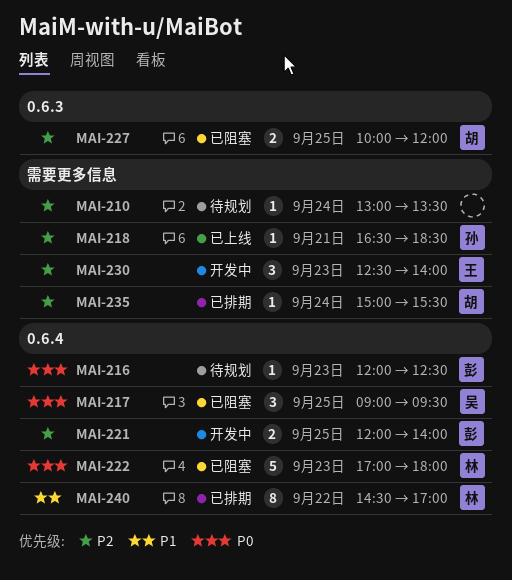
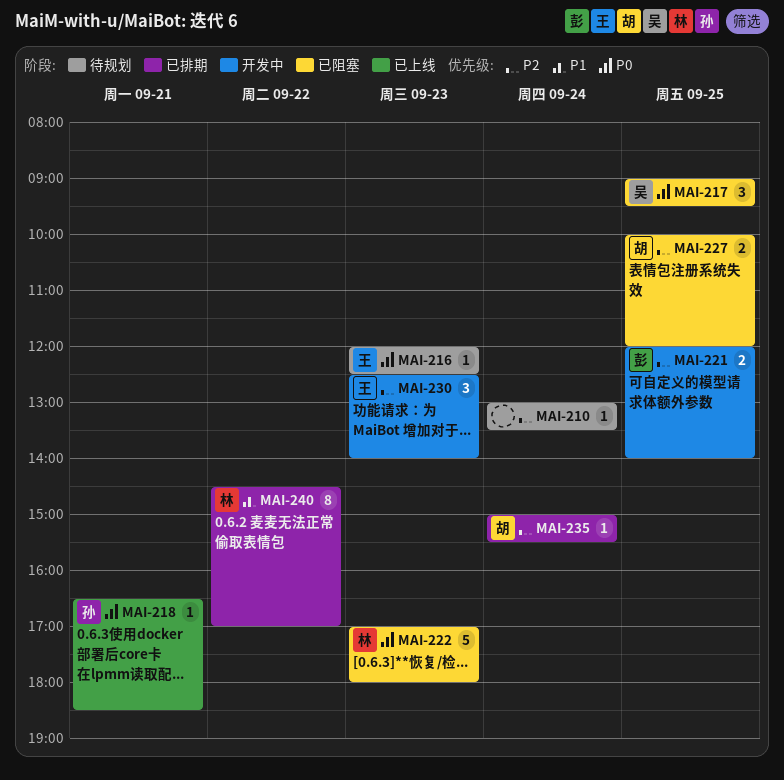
MAI-216, owner: 彭 -> 王
MAI-218, priority: P2 -> P0

